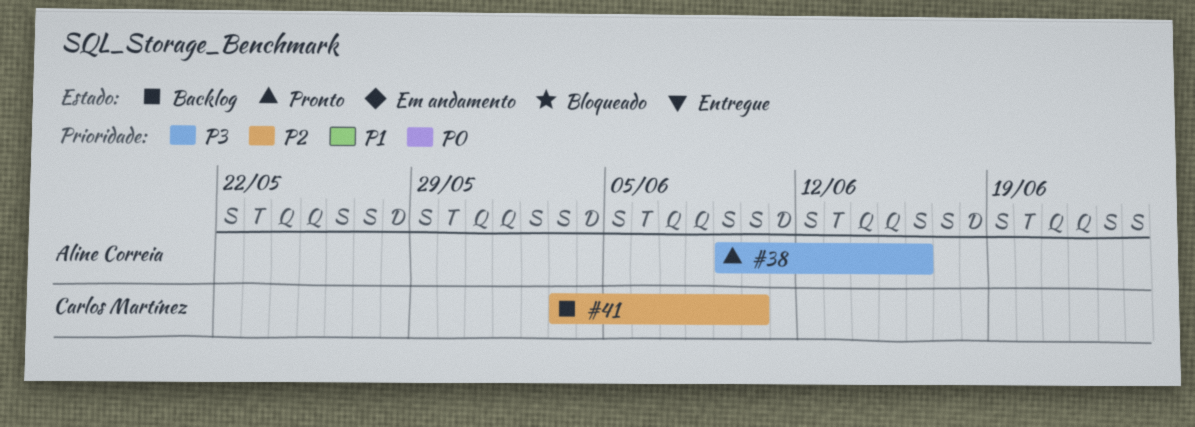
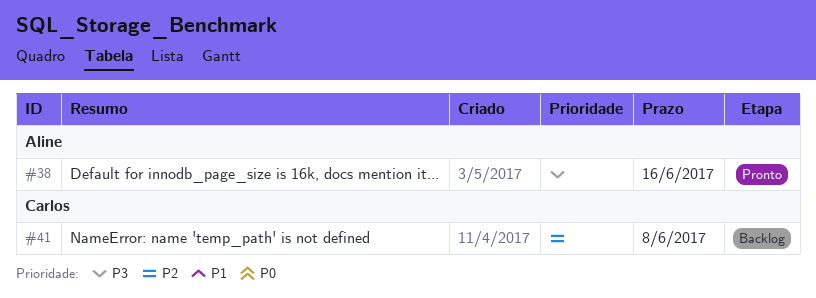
#41, due: Jun 10 -> Jun 8

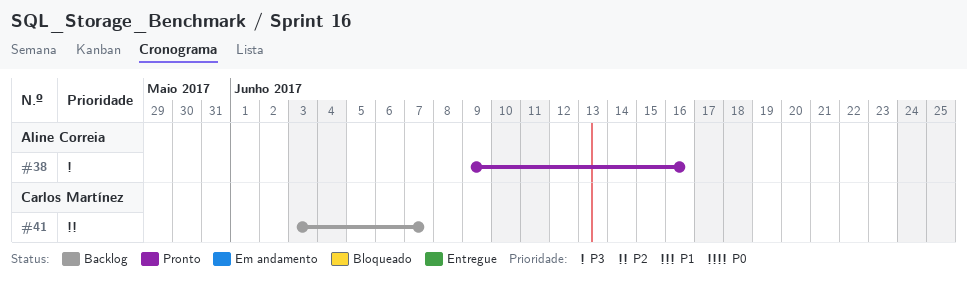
#41, due: Jun 8 -> Jun 7

